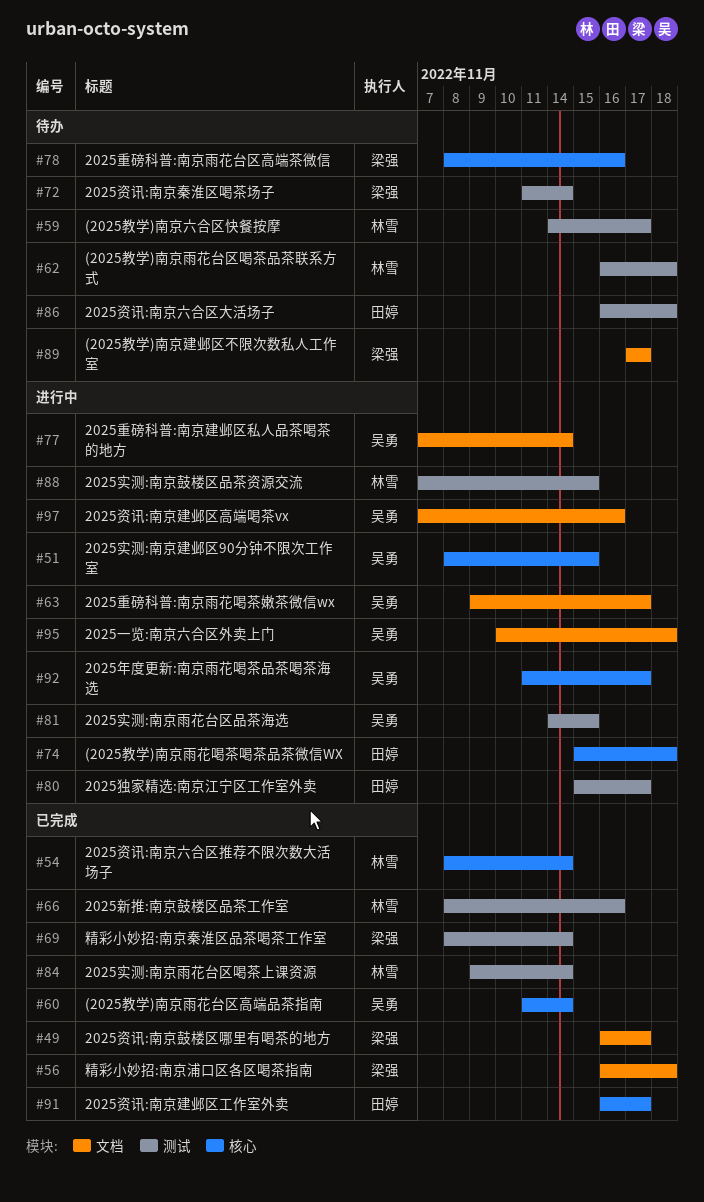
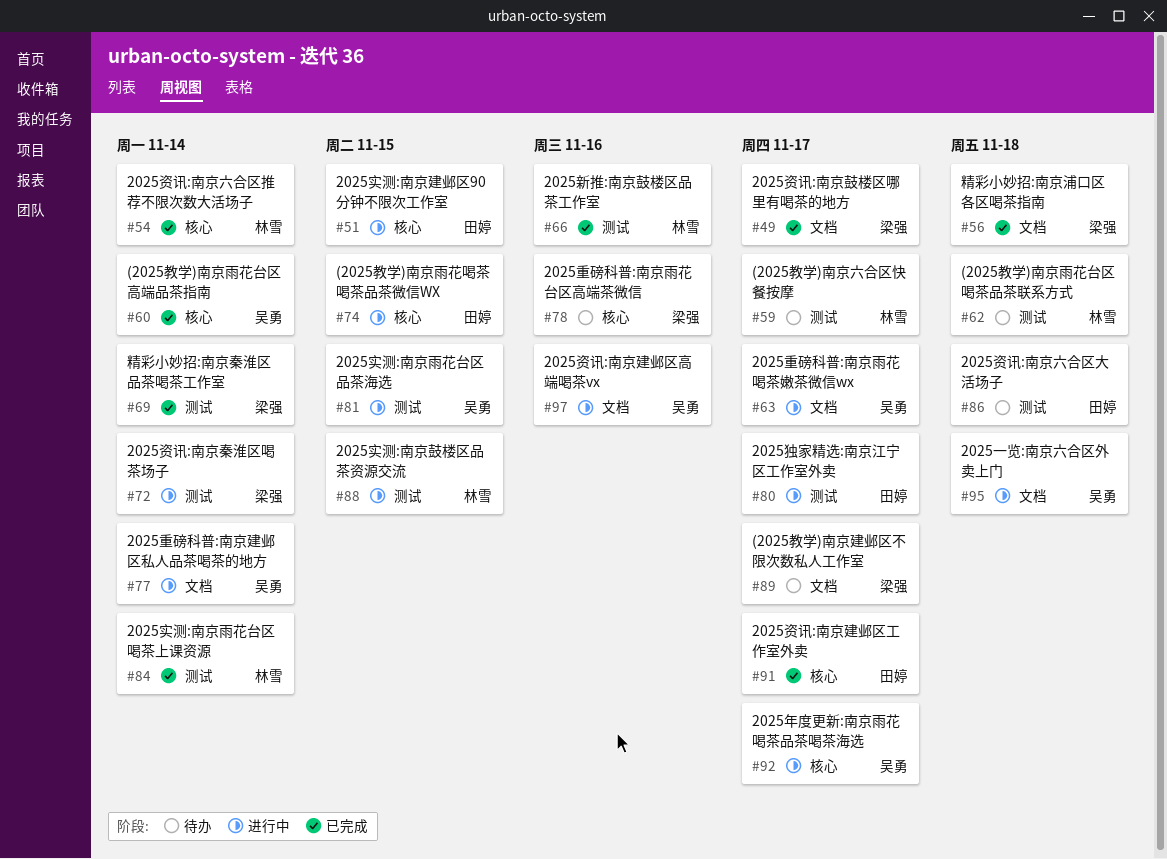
#51, owner: 吴勇 -> 田婷
#72, status: 待办 -> 进行中
#74, due: Nov 18 -> Nov 15

